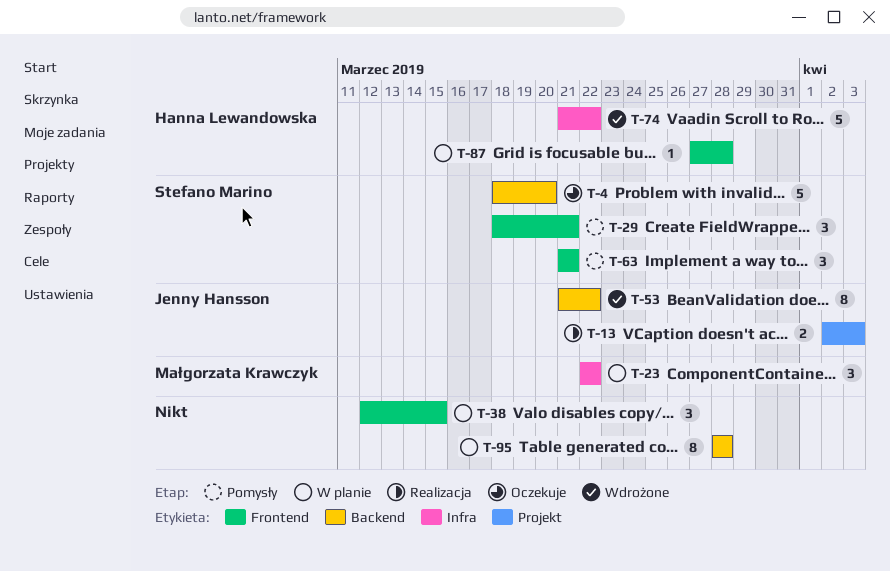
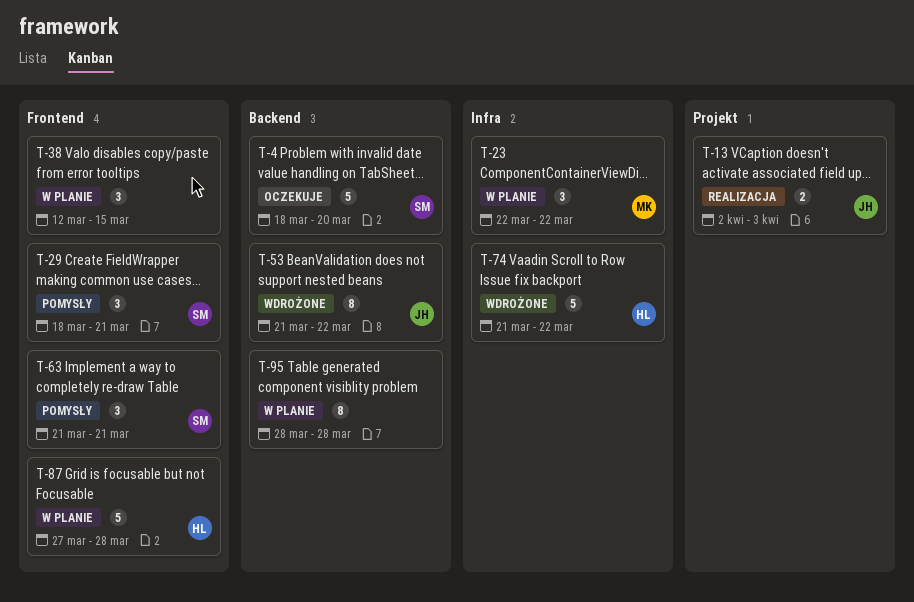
T-87, estimate: 1 -> 5

